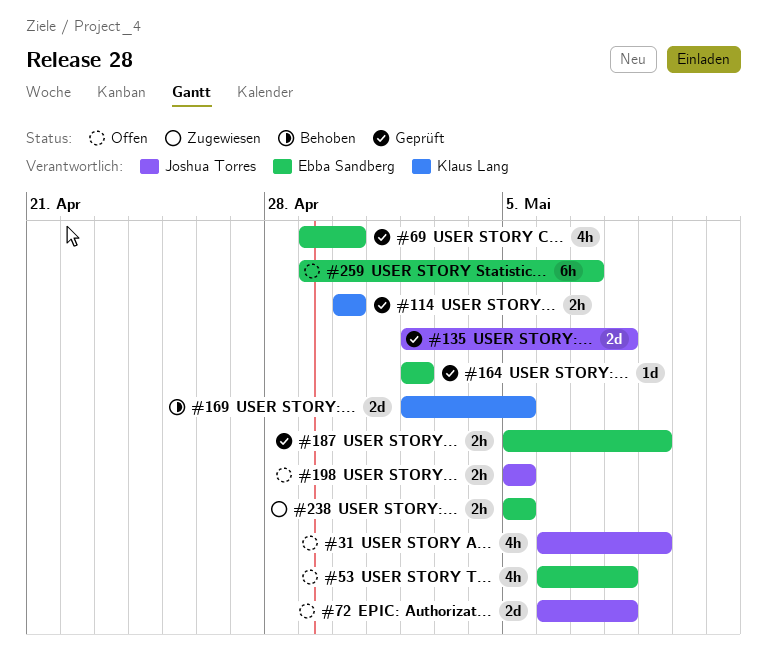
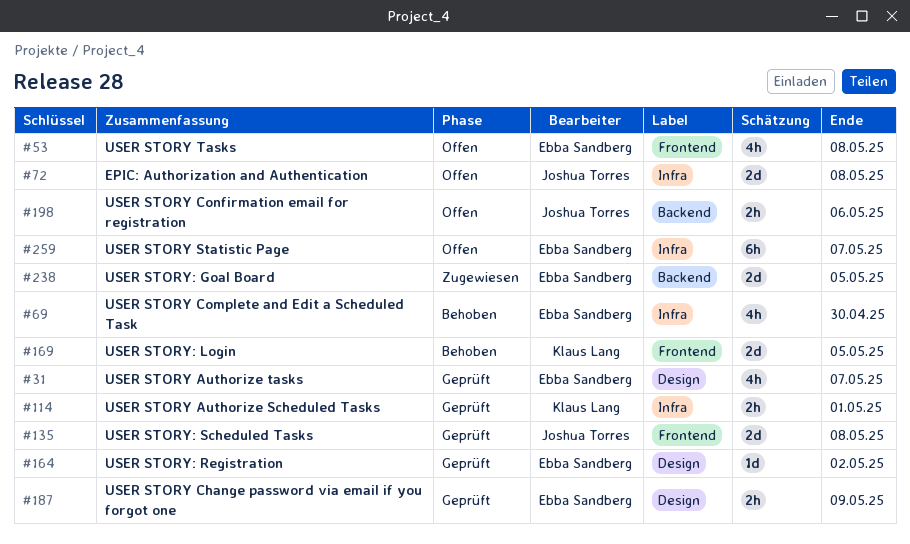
#31, status: Offen -> Geprüft
#31, owner: Joshua Torres -> Ebba Sandberg
#31, due: May 9 -> May 7
#69, status: Geprüft -> Behoben
#114, due: Apr 30 -> May 1
#198, due: May 5 -> May 6
#238, estimate: 2h -> 2d

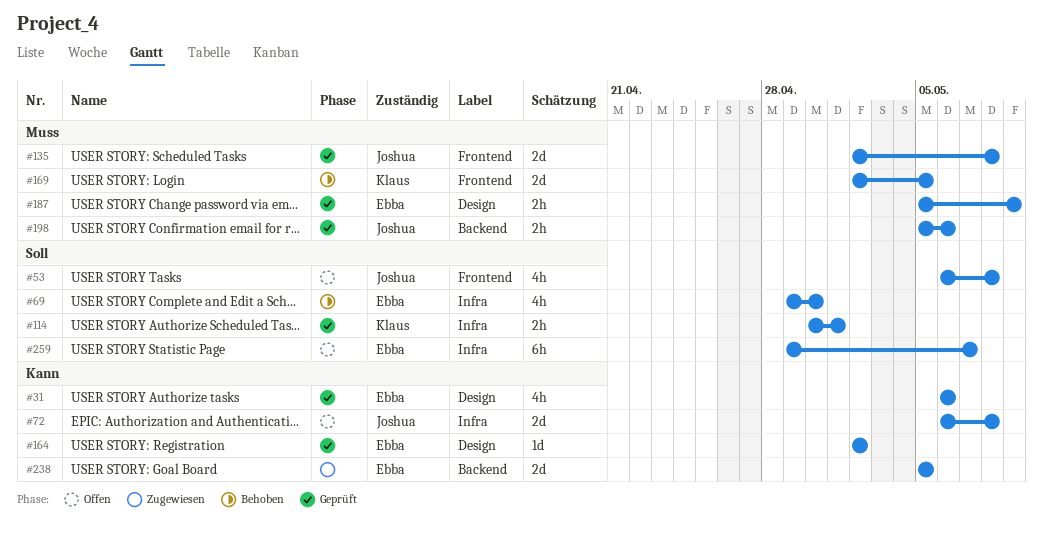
#31, due: May 7 -> May 6
#53, owner: Ebba Sandberg -> Joshua Torres
#198, status: Offen -> Geprüft

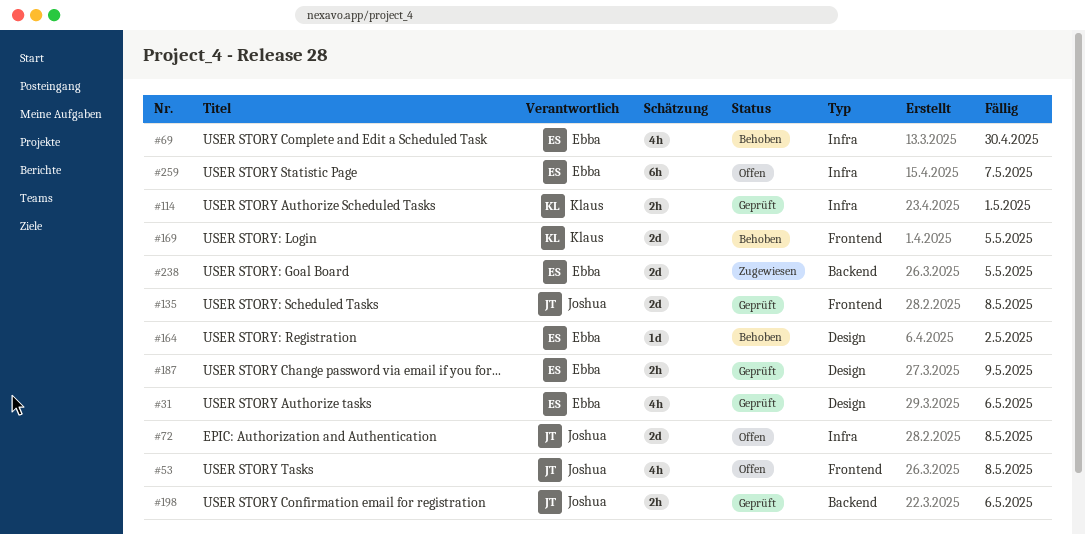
#164, status: Geprüft -> Behoben

